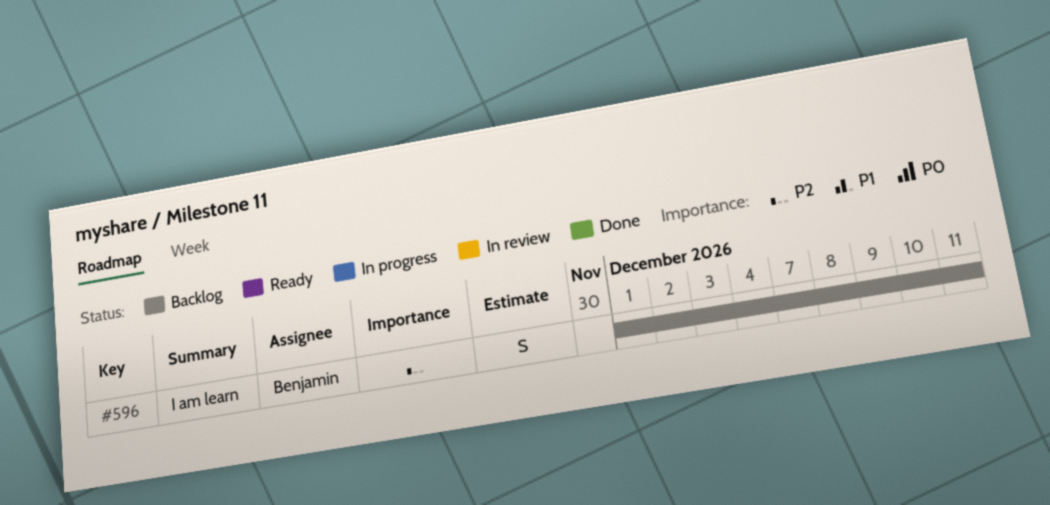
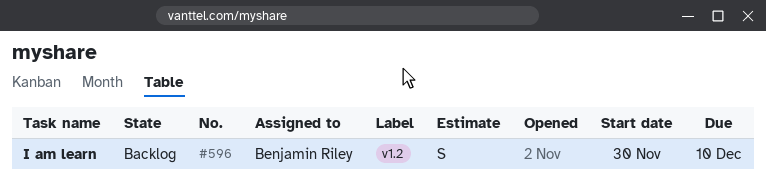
#596, start: Dec 1 -> Nov 30
#596, due: Dec 11 -> Dec 10

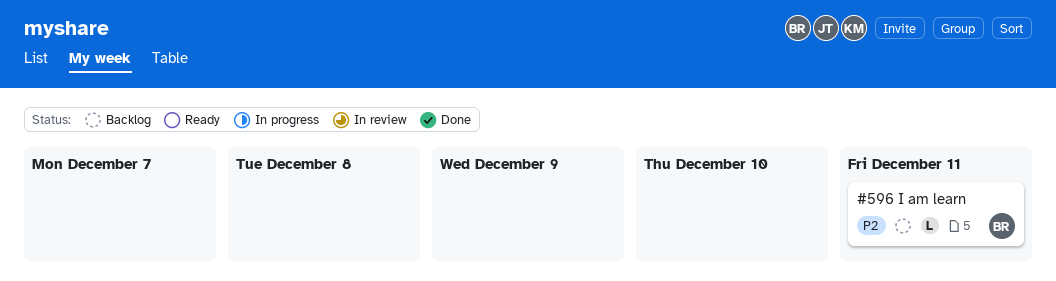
#596, estimate: S -> L
#596, due: Dec 10 -> Dec 11

